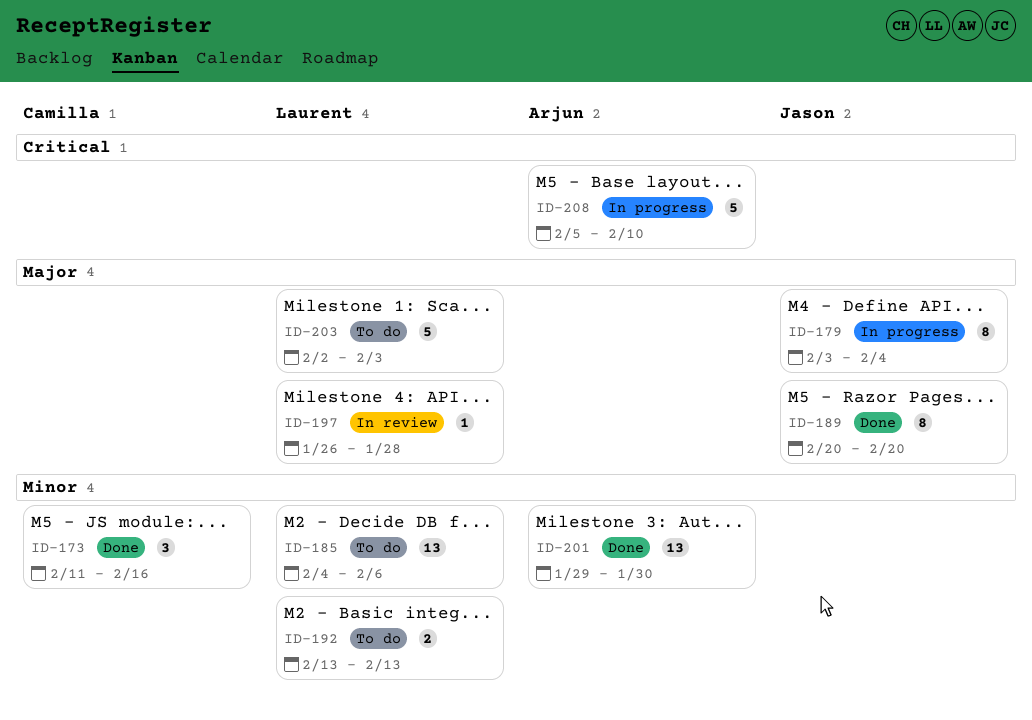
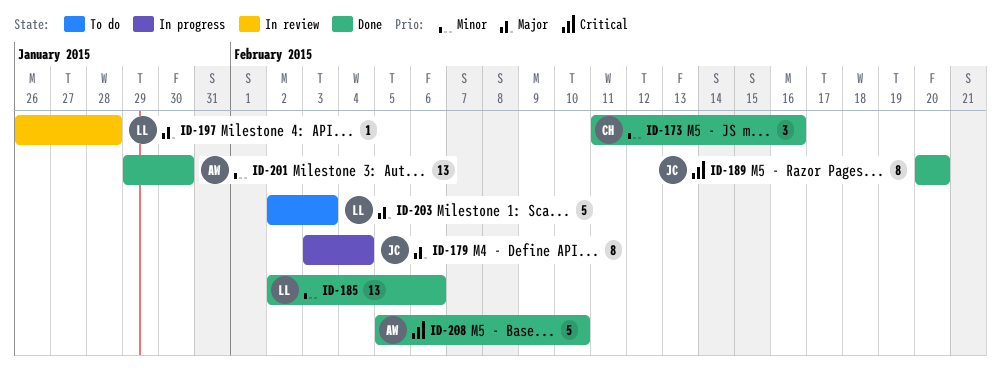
ID-185, status: To do -> Done
ID-185, start: Feb 4 -> Feb 2
ID-189, priority: Major -> Critical
ID-192: present -> none
ID-208, status: In progress -> Done

